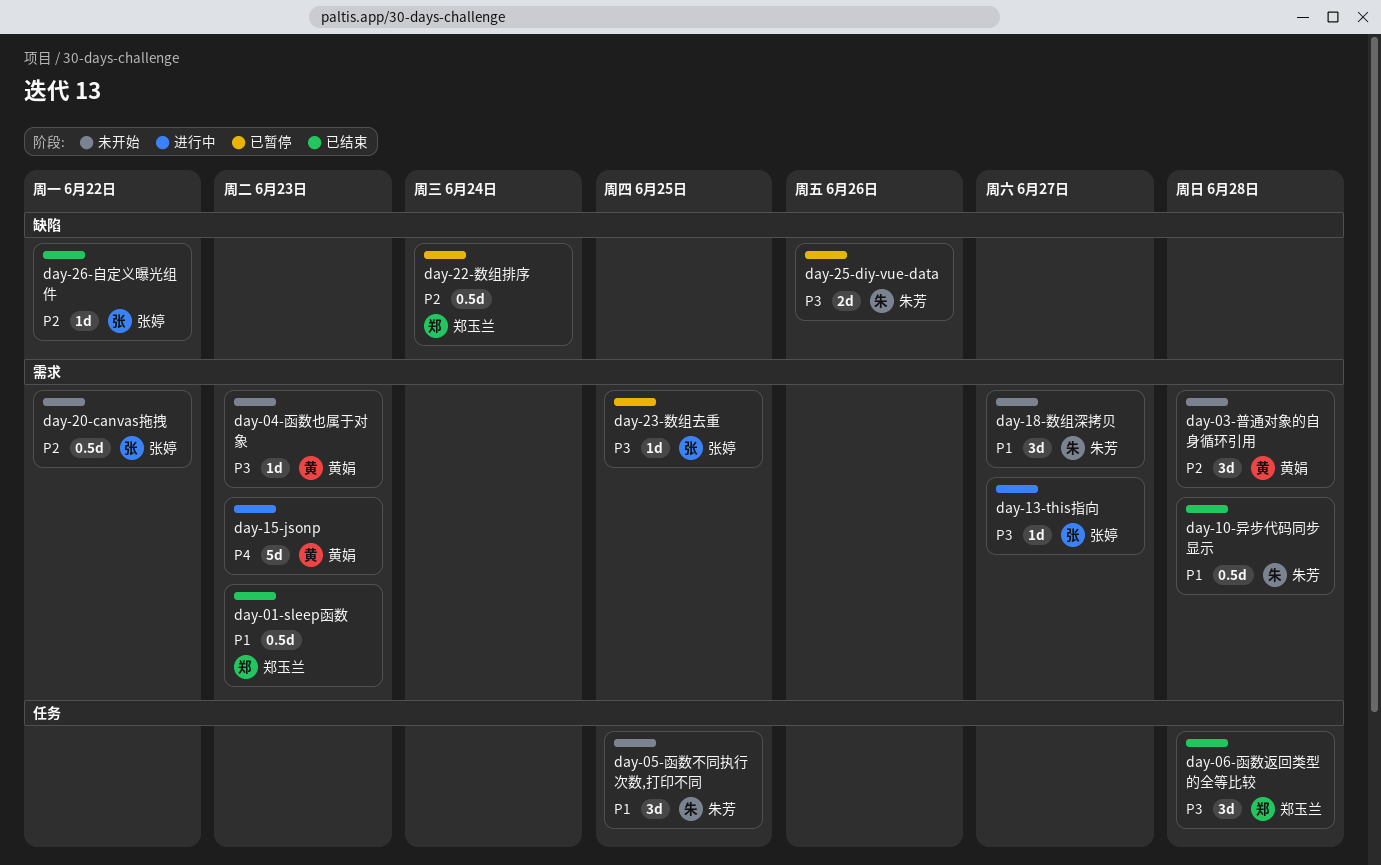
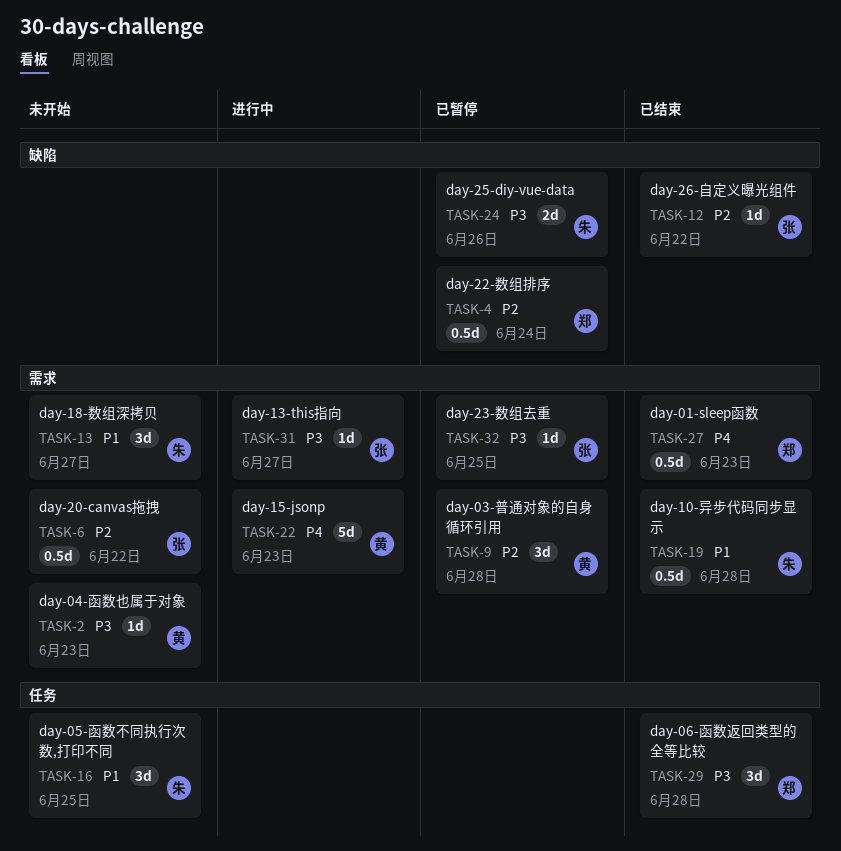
day-01-sleep函数, priority: P1 -> P4
day-03-普通对象的自身循环引用, status: 未开始 -> 已暂停

